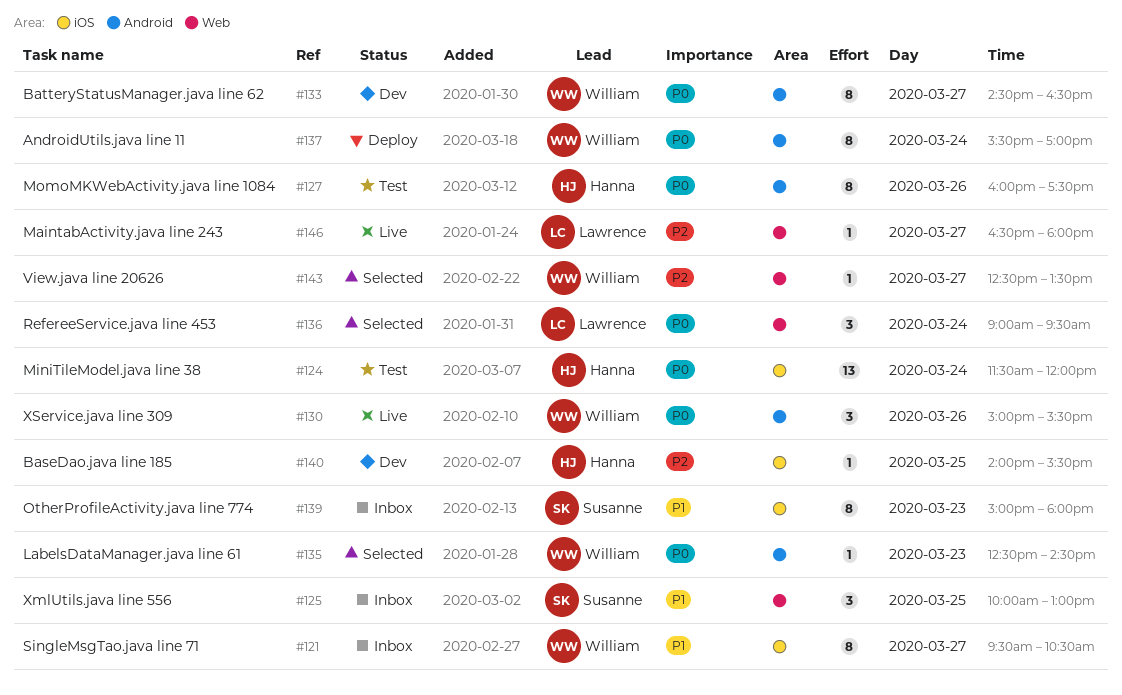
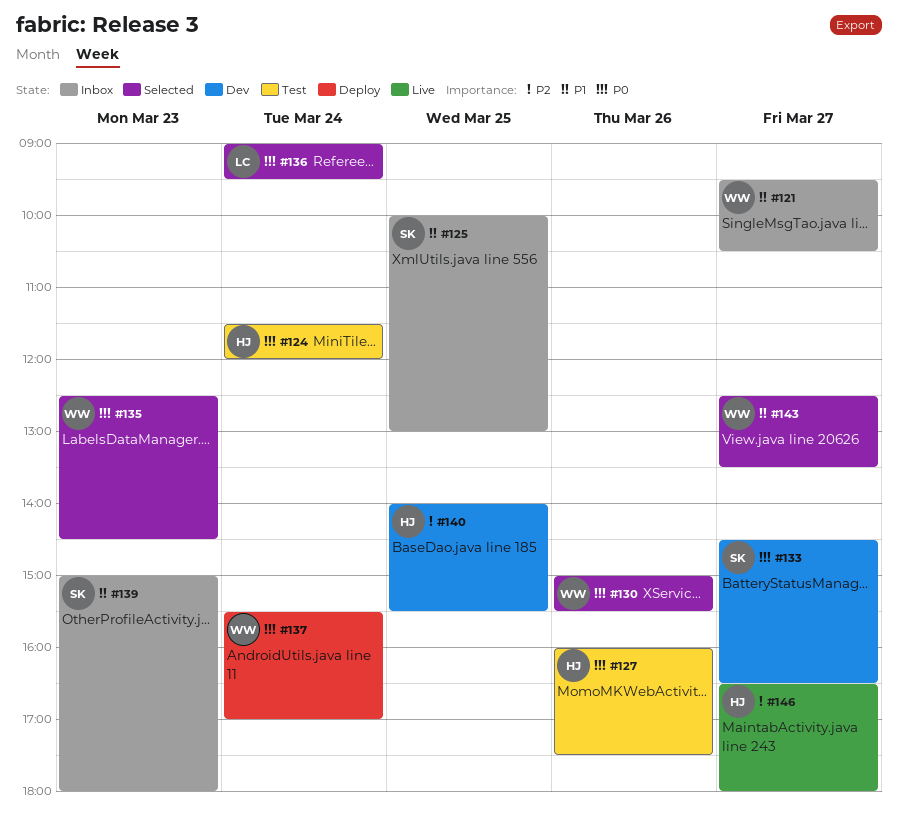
#130, status: Live -> Selected
#133, owner: William -> Susanne
#143, priority: P2 -> P1
#146, owner: Lawrence -> Hanna

